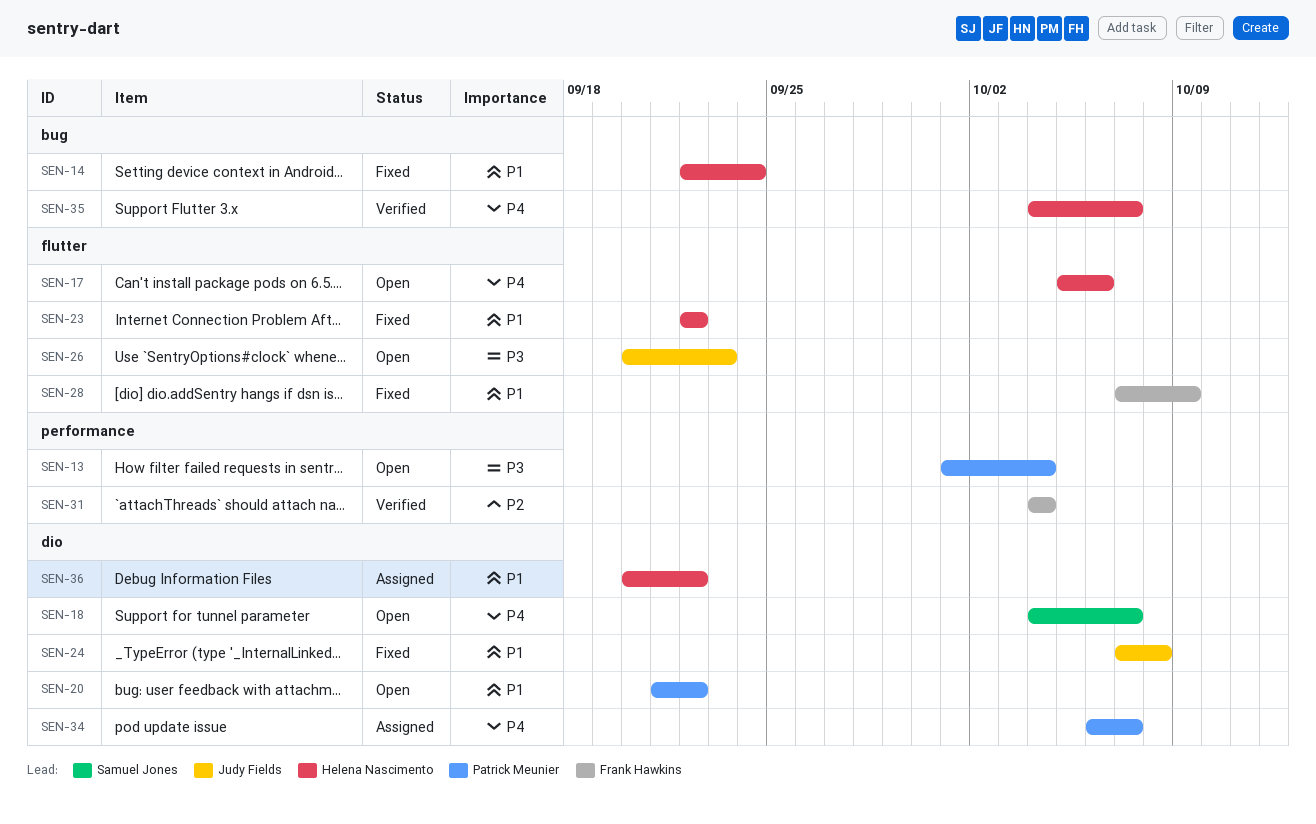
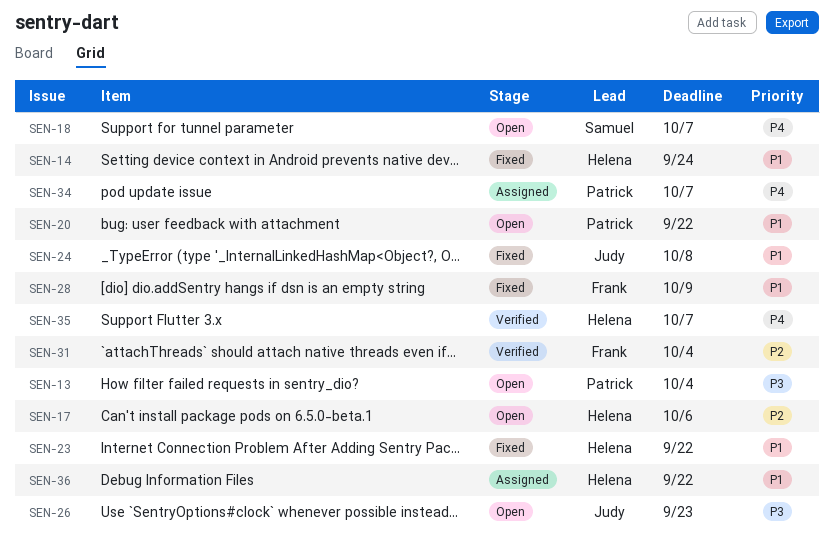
SEN-17, priority: P4 -> P2

